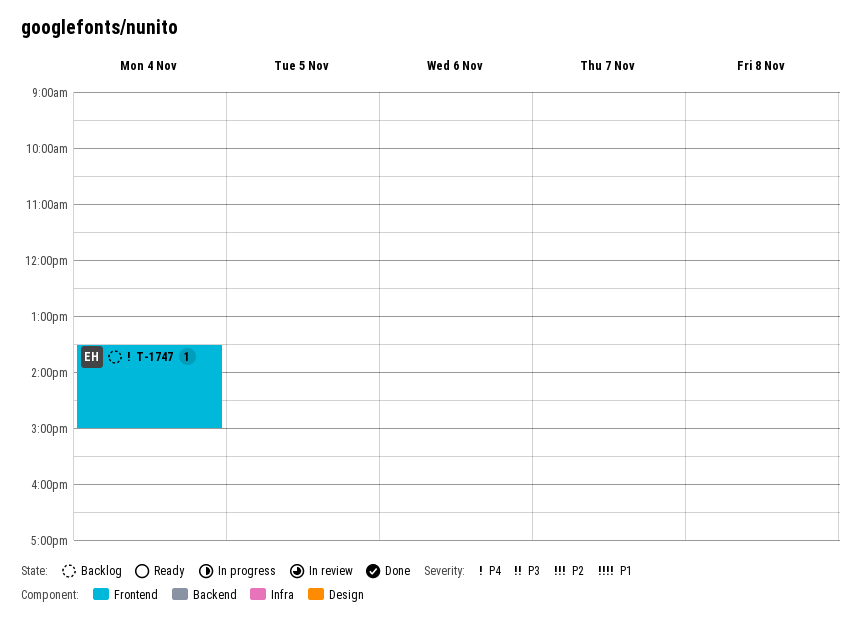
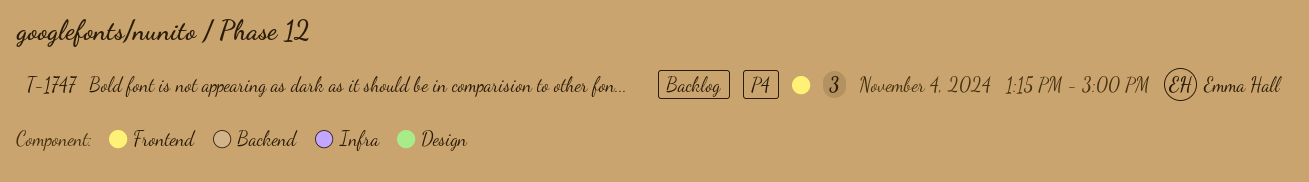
T-1747, estimate: 1 -> 3
T-1747, begins: 13:30 -> 13:15

